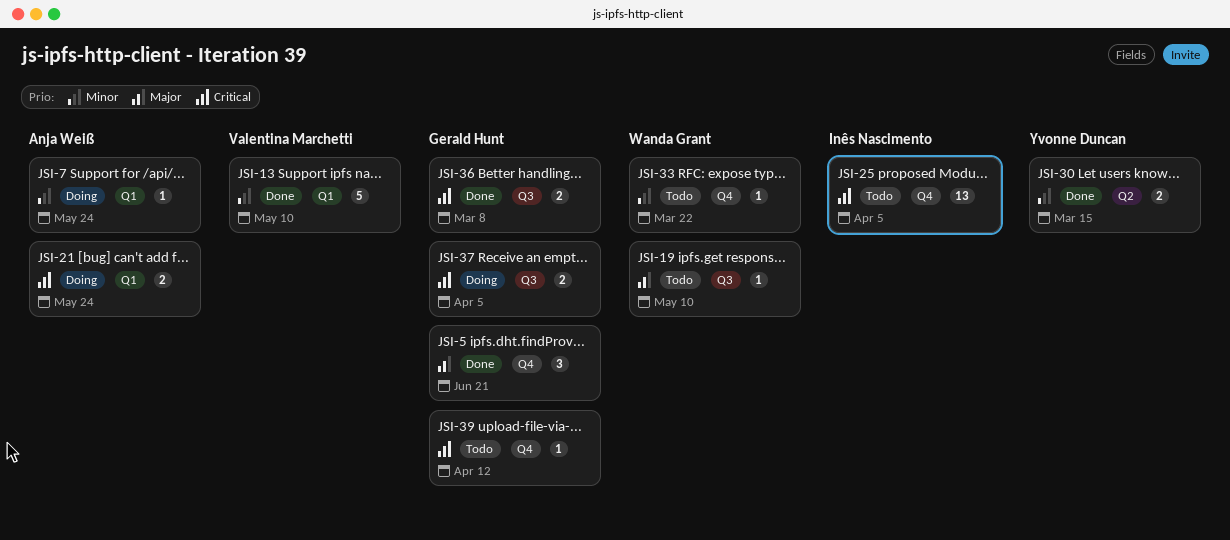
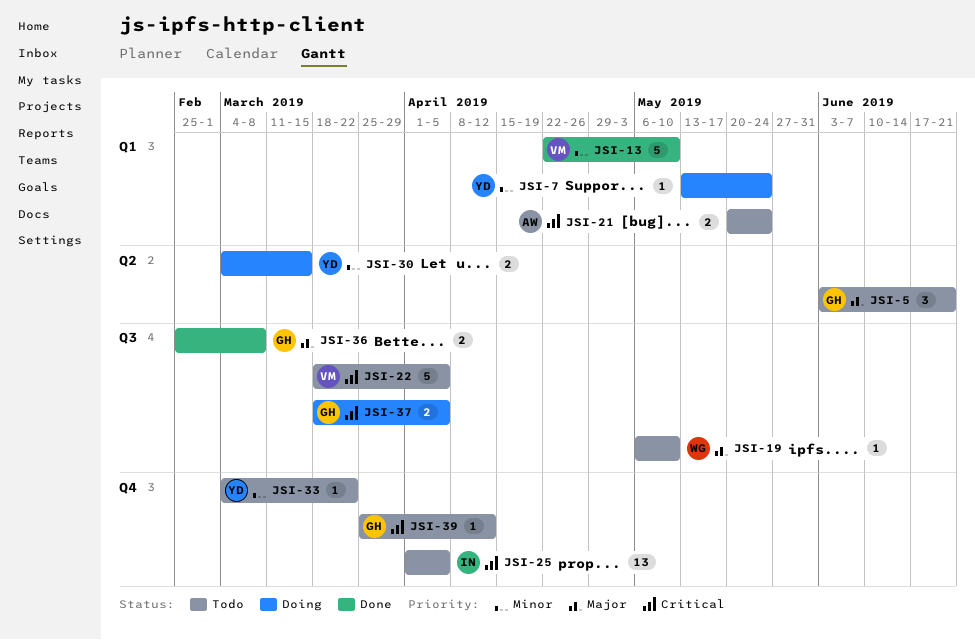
JSI-5, status: Done -> Todo
JSI-5, label: Q4 -> Q2
JSI-7, owner: Anja Weiß -> Yvonne Duncan
JSI-21, status: Doing -> Todo
JSI-22: none -> present
JSI-30, status: Done -> Doing
JSI-33, owner: Wanda Grant -> Yvonne Duncan
JSI-36, priority: Critical -> Major

